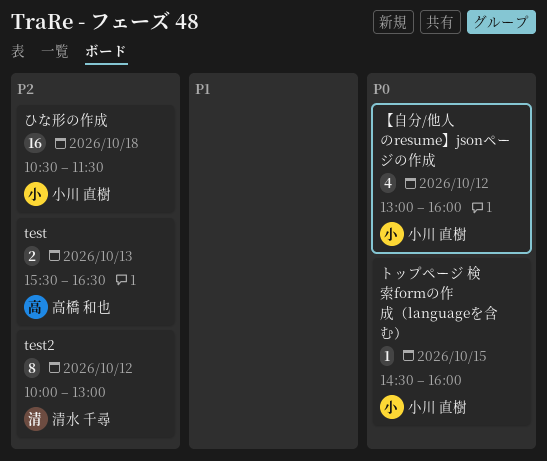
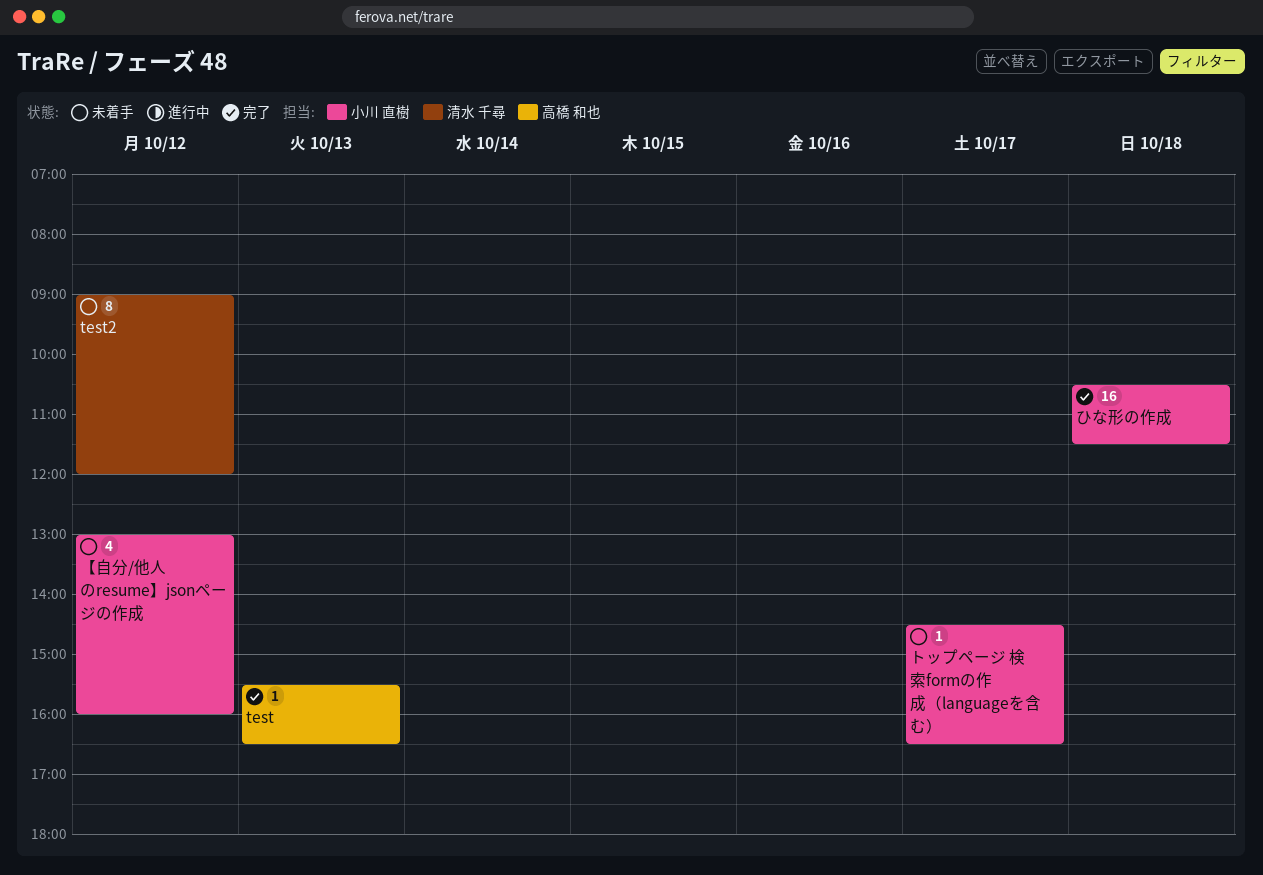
test, estimate: 2 -> 1
test2, begins: 10:00 -> 09:00
test2, ends: 13:00 -> 12:00
トップページ 検索formの作成（languageを含む）, day: Oct 15 -> Oct 17
トップページ 検索formの作成（languageを含む）, ends: 16:00 -> 16:30

